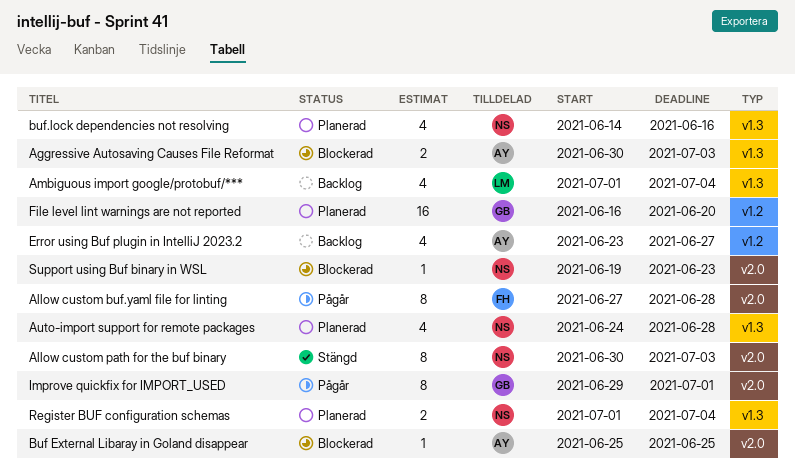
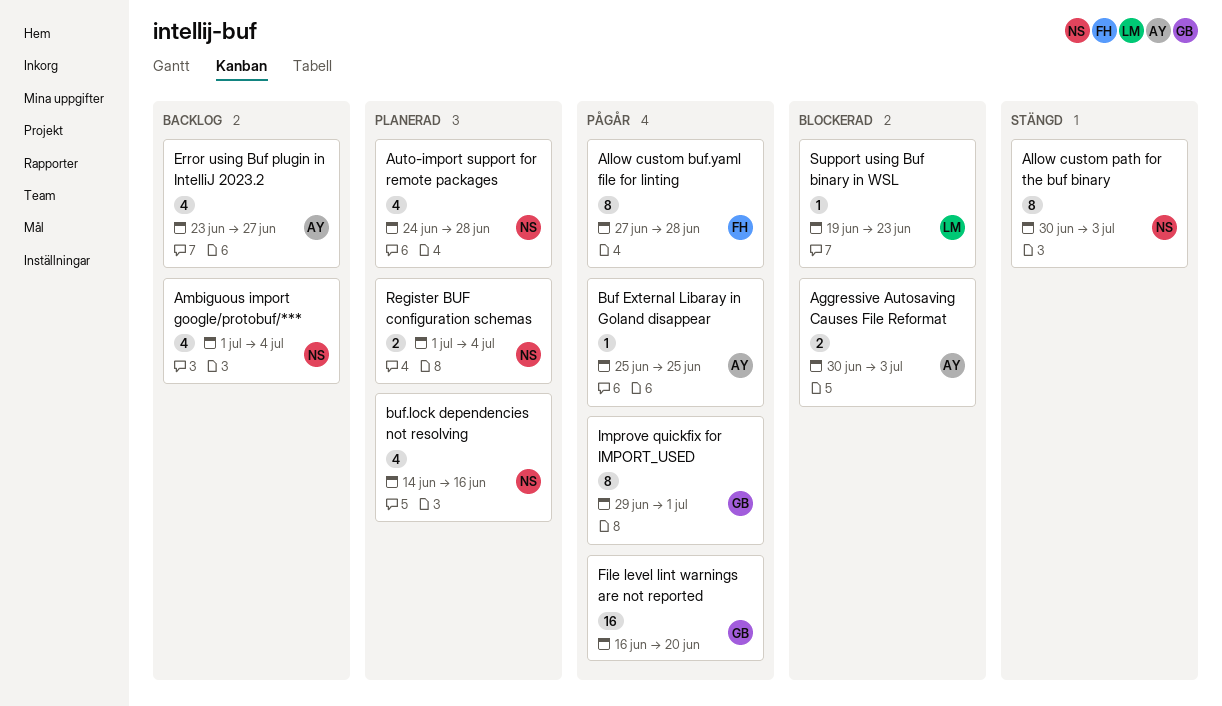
Ambiguous import google/protobuf/***, owner: LM -> NS
Buf External Libaray in Goland disappear, status: Blockerad -> Pågår
File level lint warnings are not reported, status: Planerad -> Pågår
Support using Buf binary in WSL, owner: NS -> LM

